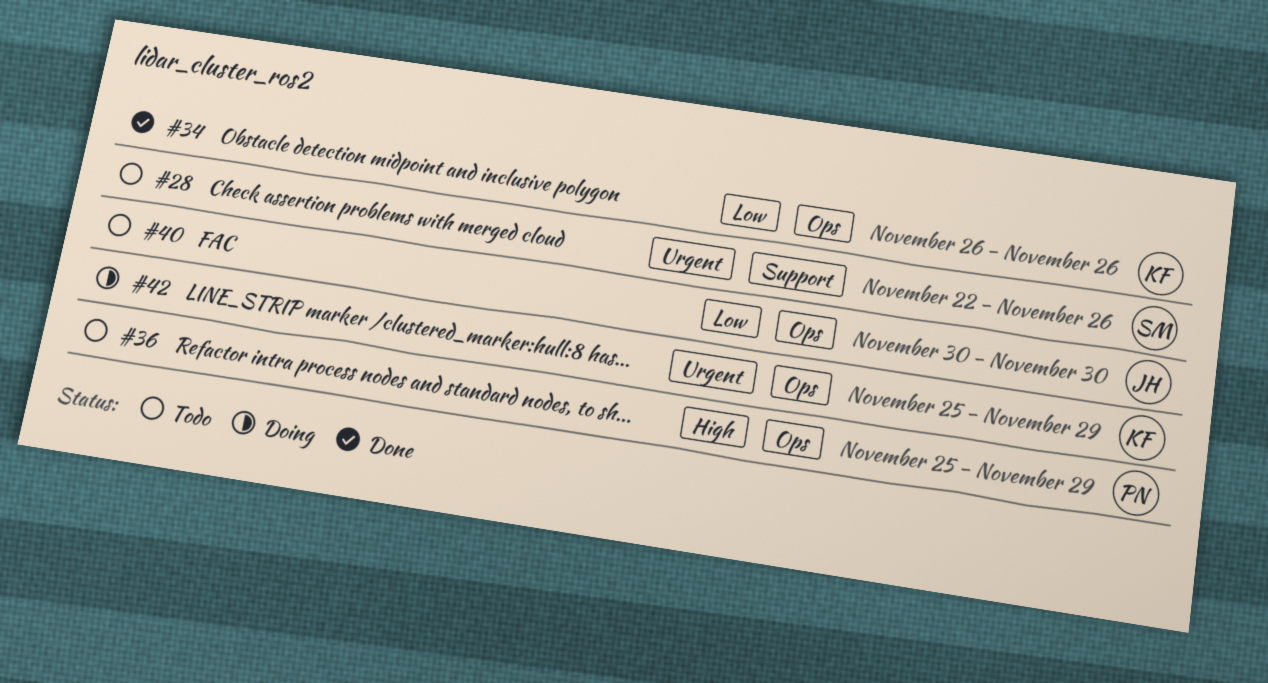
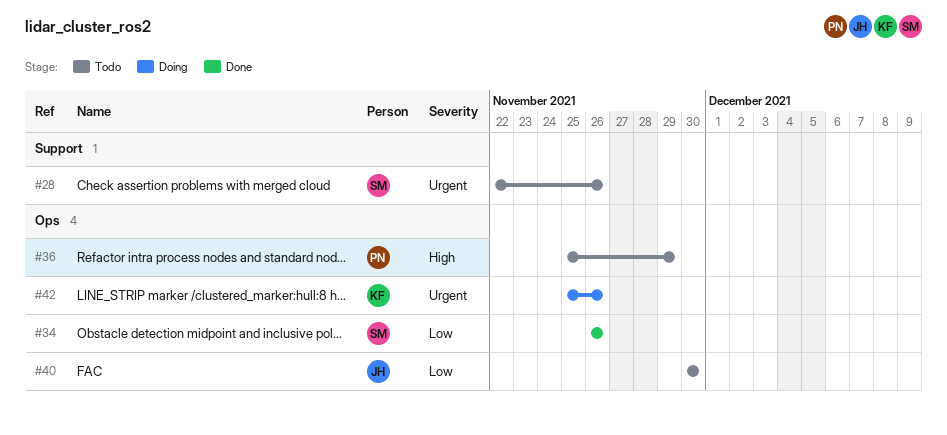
#34, owner: KF -> SM
#42, due: Nov 29 -> Nov 26

